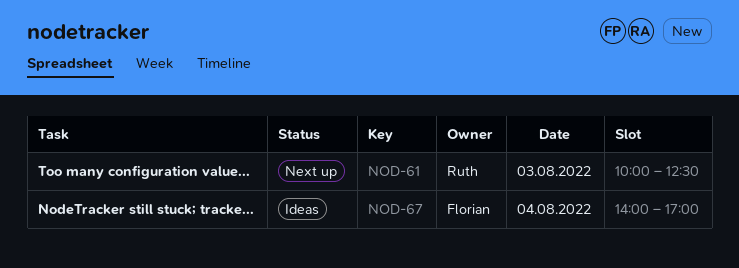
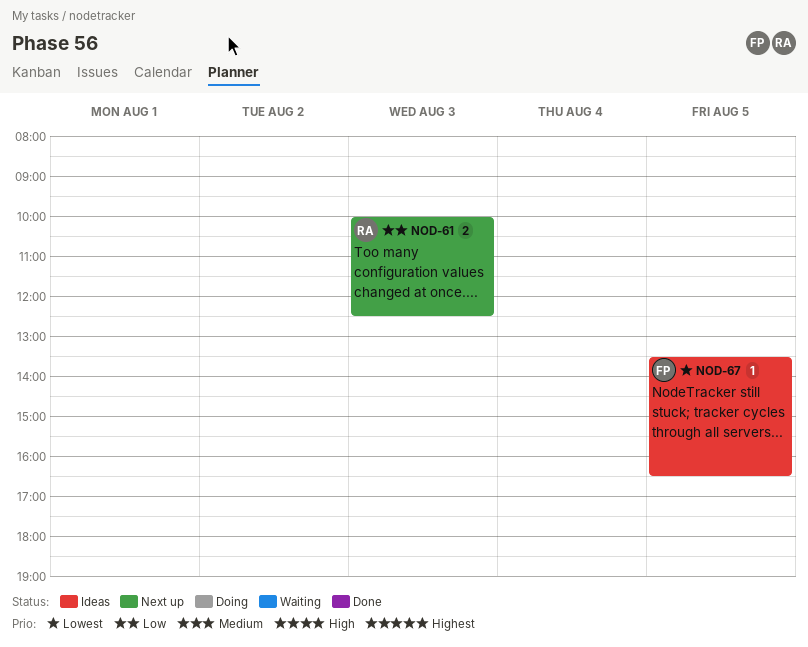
NOD-67, day: Aug 4 -> Aug 5
NOD-67, begins: 14:00 -> 13:30
NOD-67, ends: 17:00 -> 16:30

